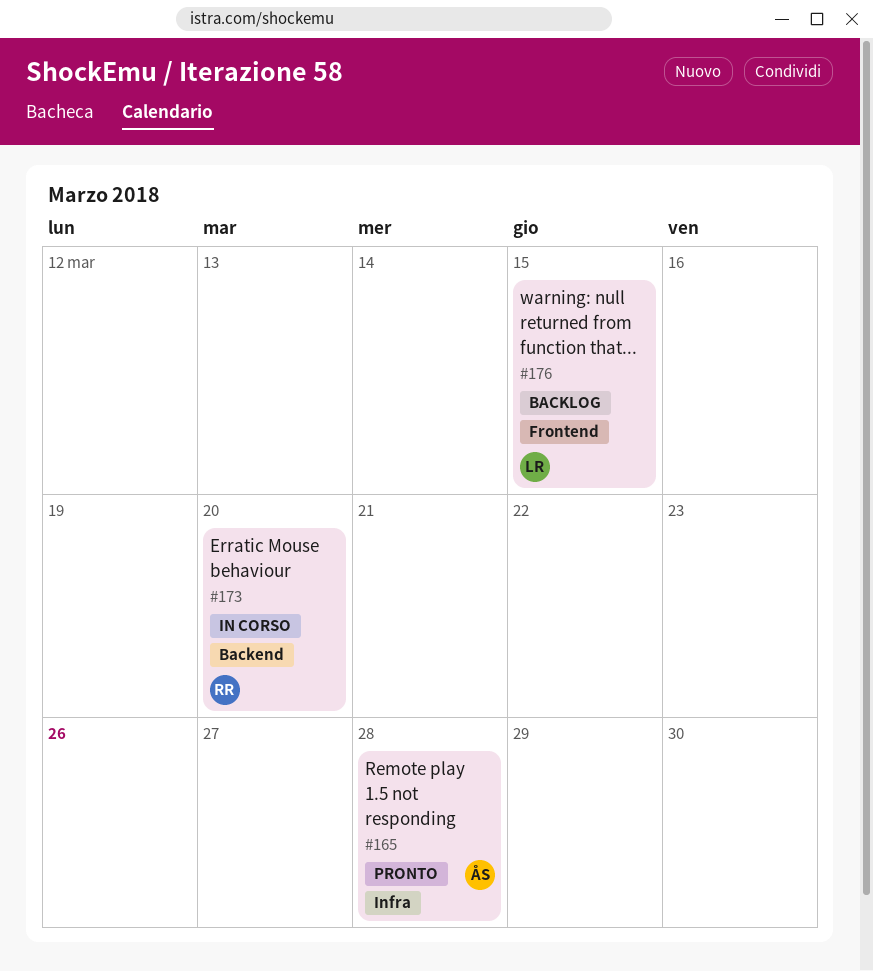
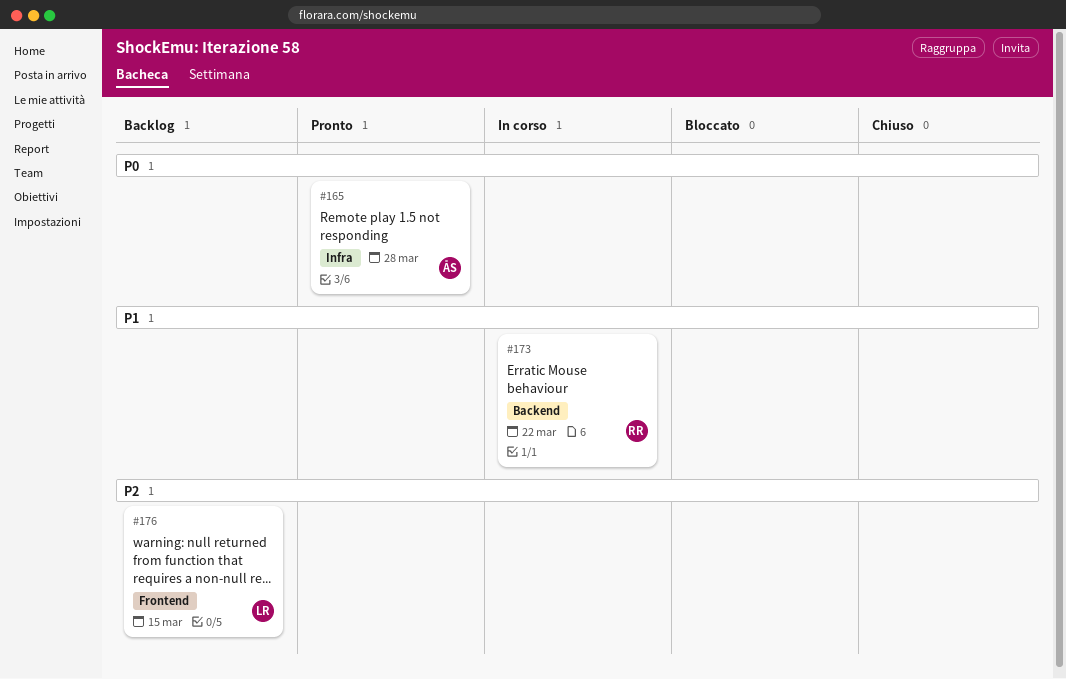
#173, due: Mar 20 -> Mar 22

